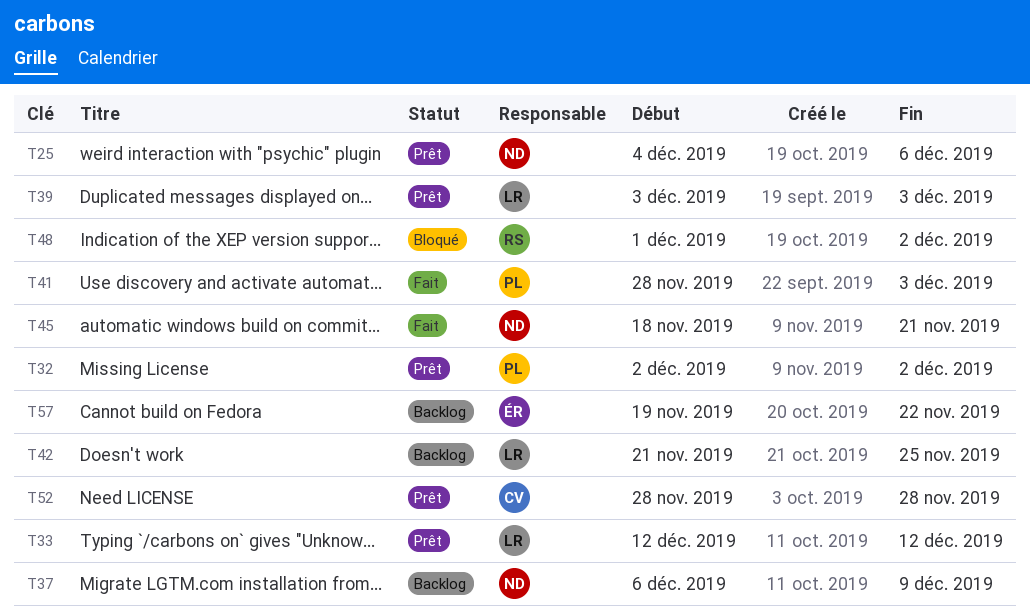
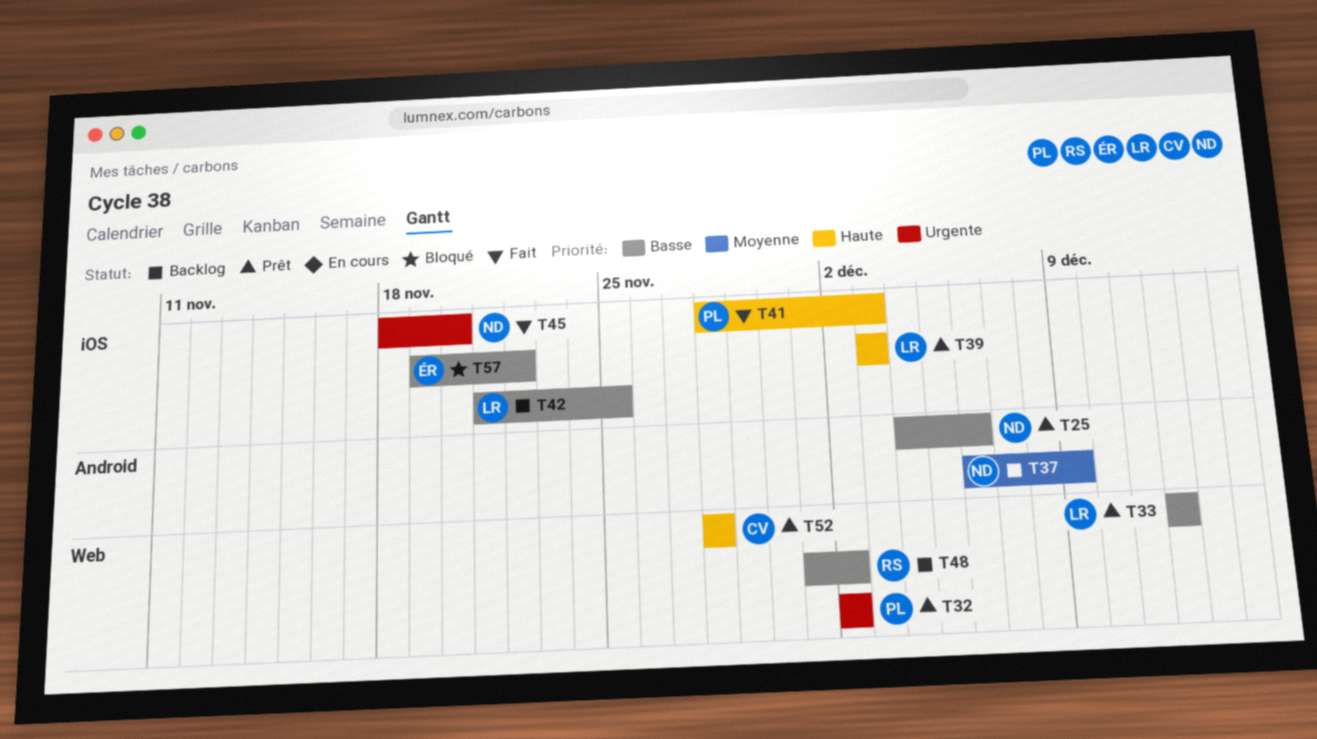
T45, due: Nov 21 -> Nov 20
T48, status: Bloqué -> Backlog
T57, status: Backlog -> Bloqué

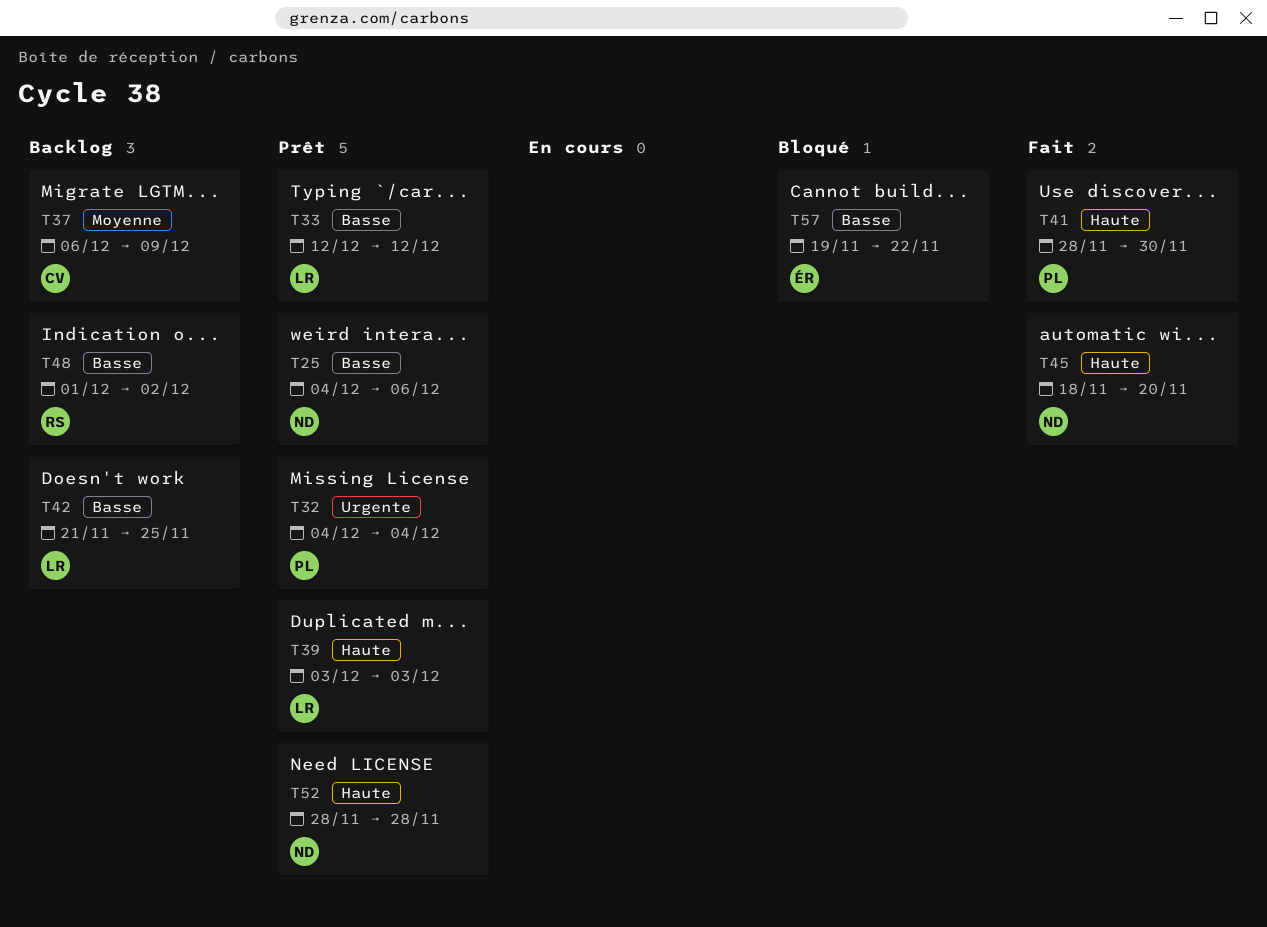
T32, start: Dec 2 -> Dec 4
T32, due: Dec 2 -> Dec 4
T37, owner: ND -> CV
T41, due: Dec 3 -> Nov 30
T45, priority: Urgente -> Haute
T52, owner: CV -> ND

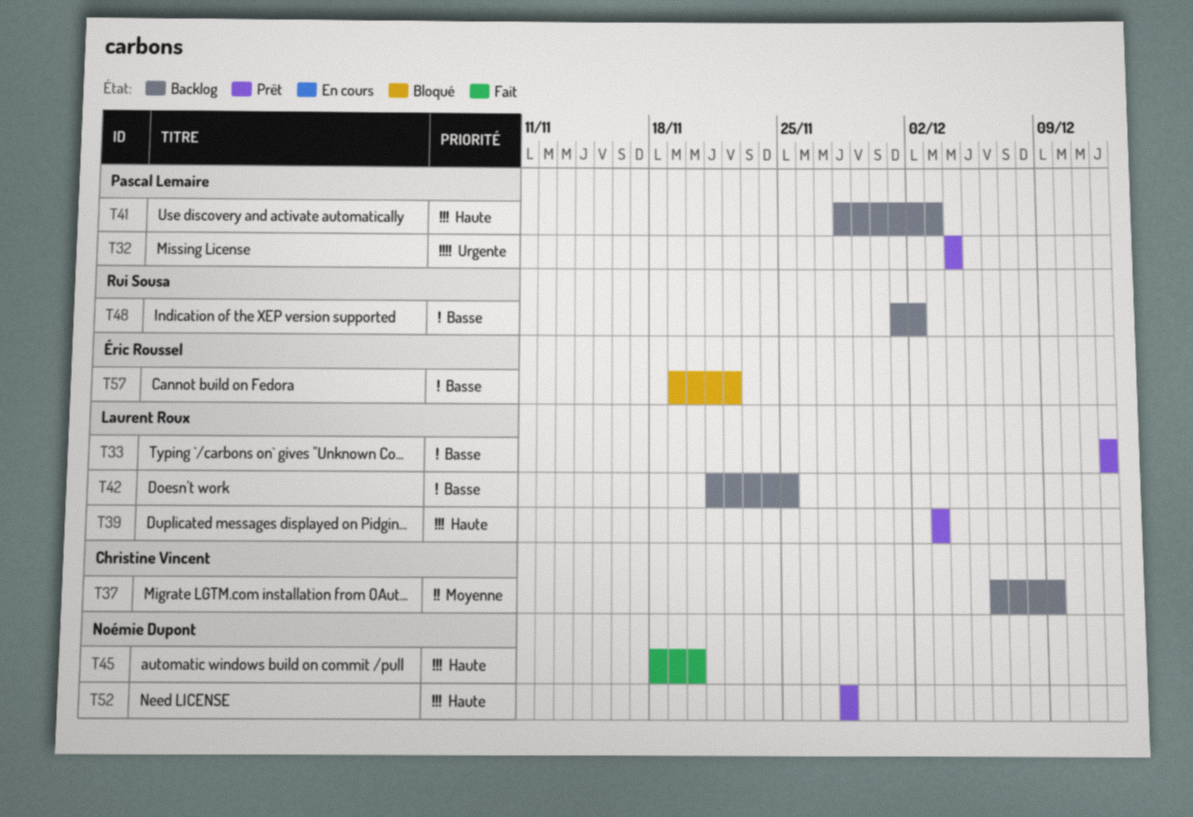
T25: present -> none
T41, status: Fait -> Backlog
T41, due: Nov 30 -> Dec 3

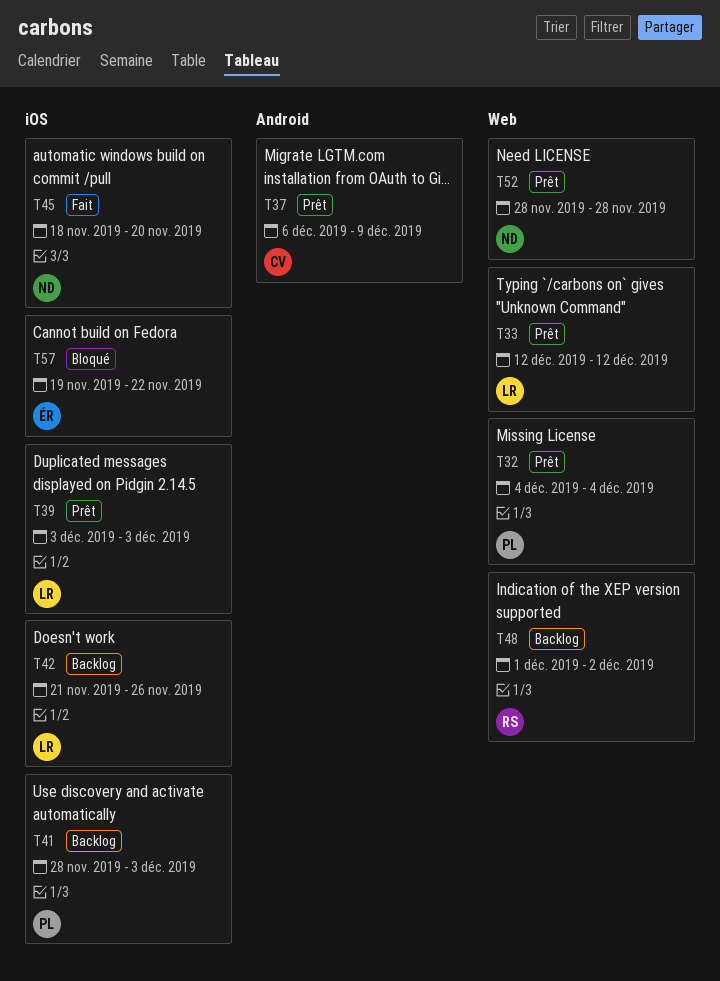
T37, status: Backlog -> Prêt
T42, due: Nov 25 -> Nov 26

